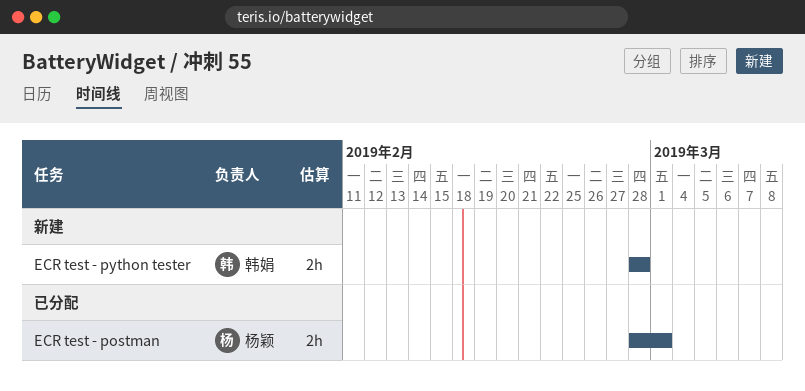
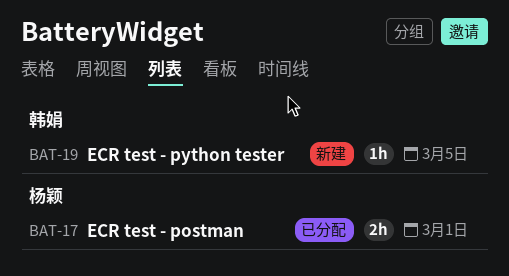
ECR test - python tester, estimate: 2h -> 1h
ECR test - python tester, due: Feb 28 -> Mar 5

